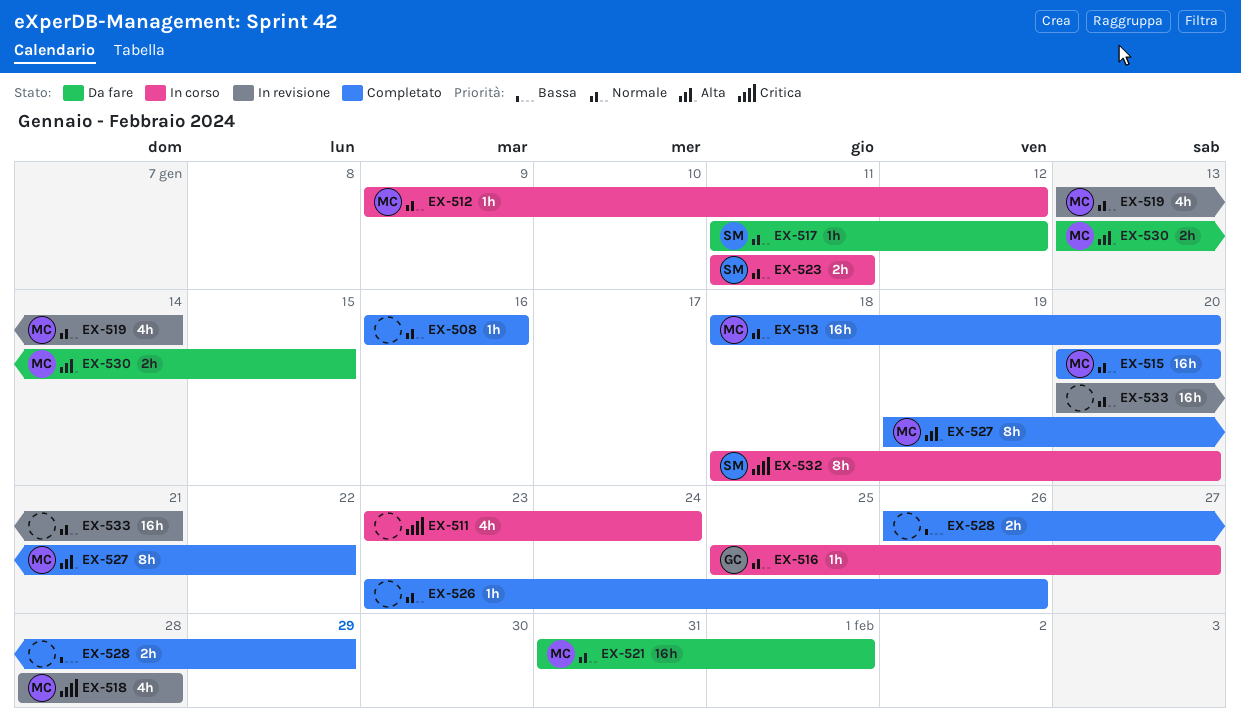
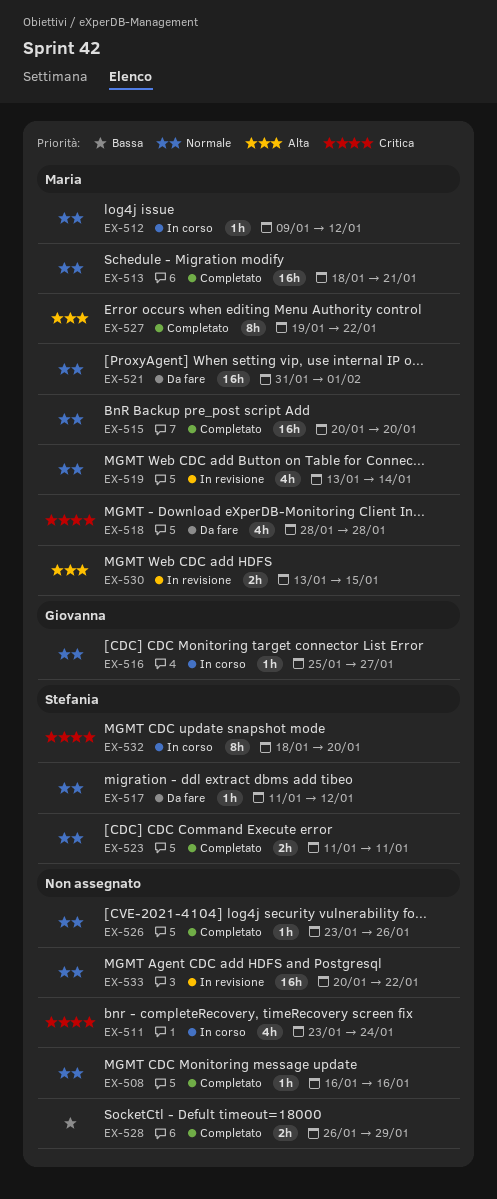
EX-513, due: Jan 20 -> Jan 21
EX-518, status: In revisione -> Da fare
EX-523, status: In corso -> Completato
EX-530, status: Da fare -> In revisione
EX-533, due: Jan 21 -> Jan 22

